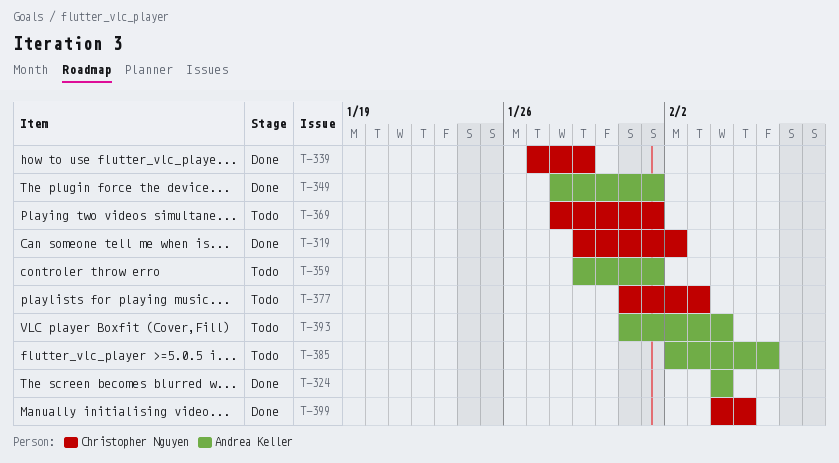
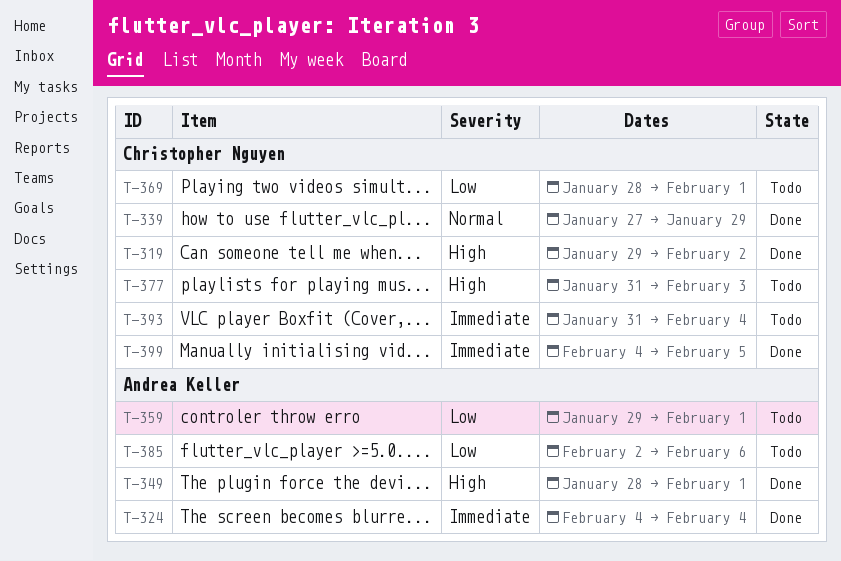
T-393, owner: Andrea Keller -> Christopher Nguyen

